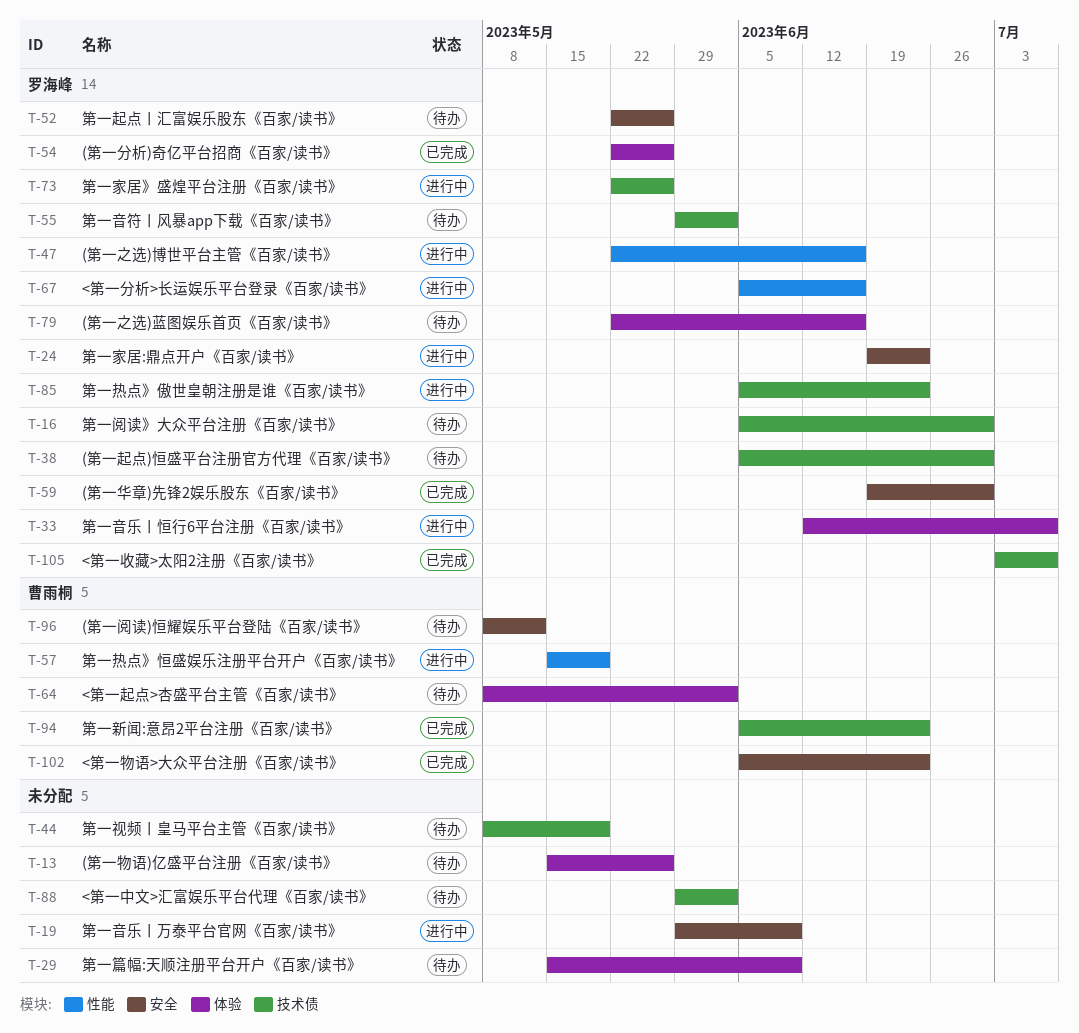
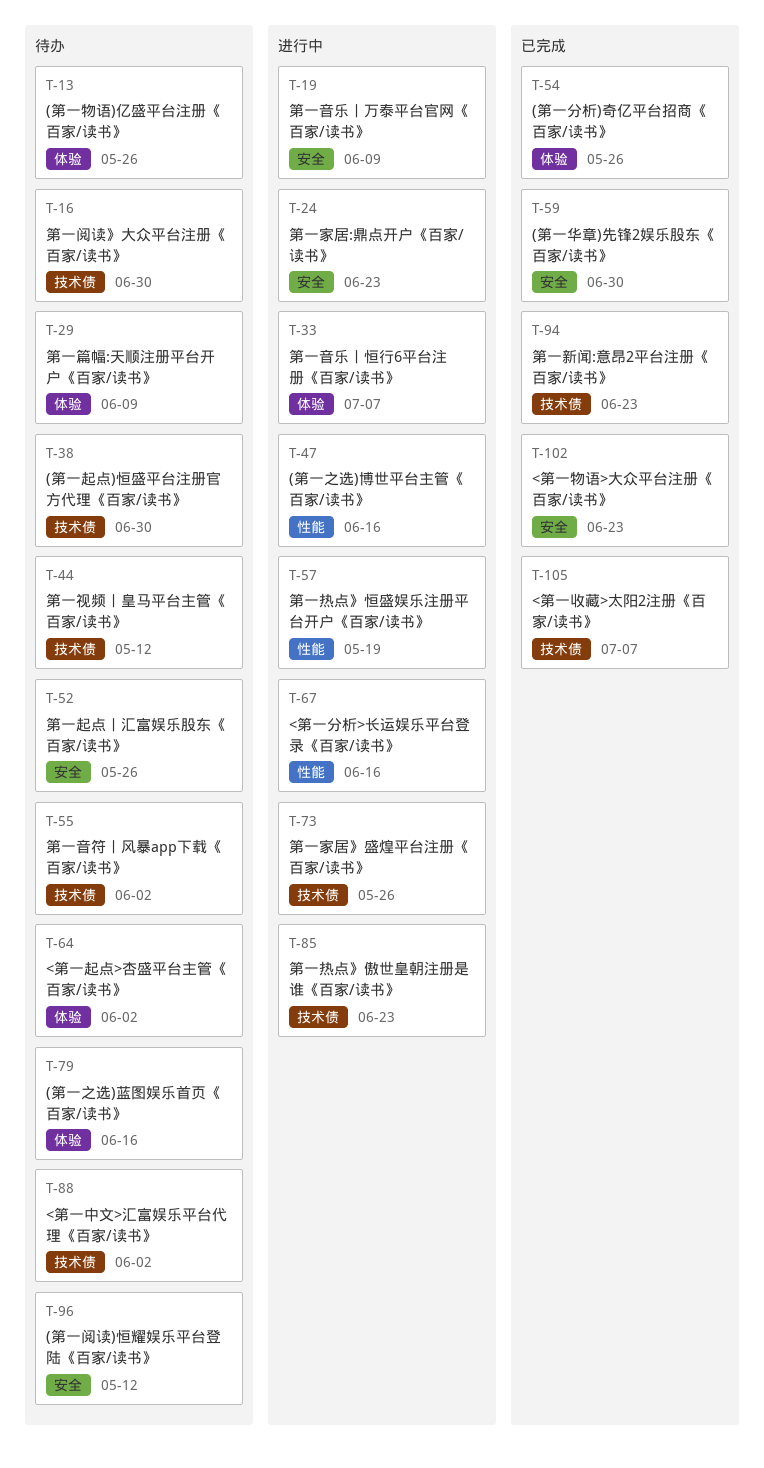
T-44, due: May 19 -> May 12

